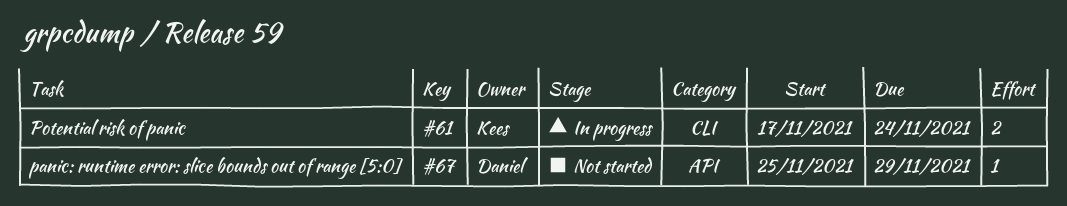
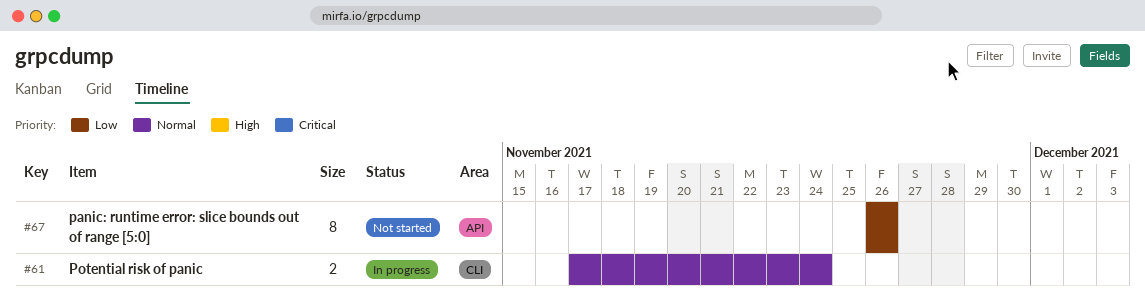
#67, estimate: 1 -> 8
#67, start: Nov 25 -> Nov 26
#67, due: Nov 29 -> Nov 26

